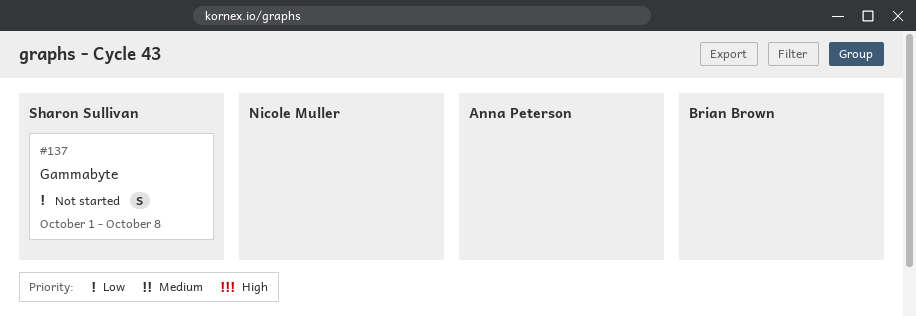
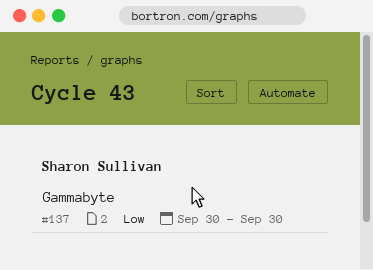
#137, start: Oct 1 -> Sep 30
#137, due: Oct 8 -> Sep 30

